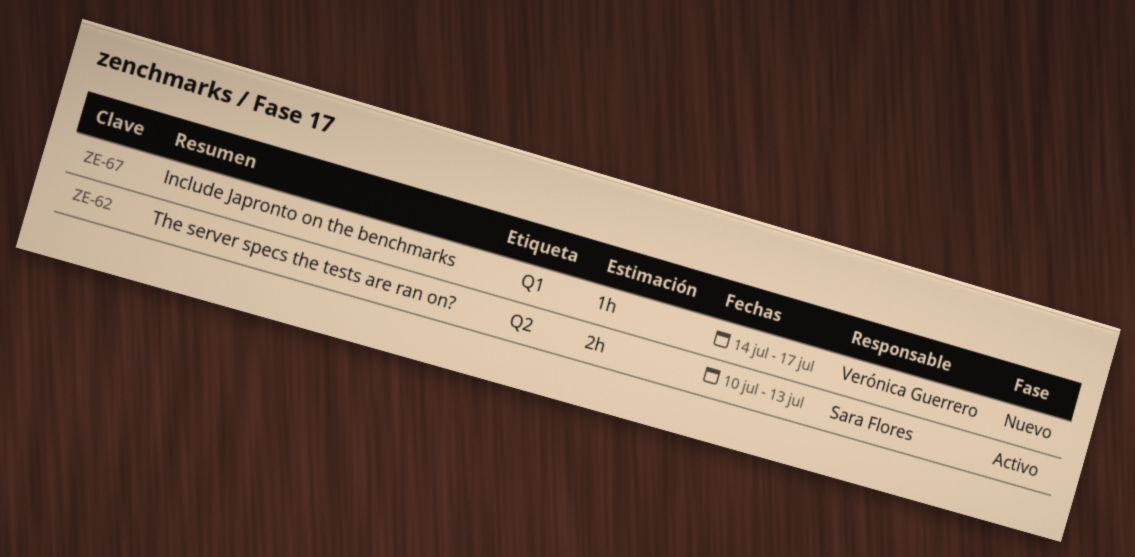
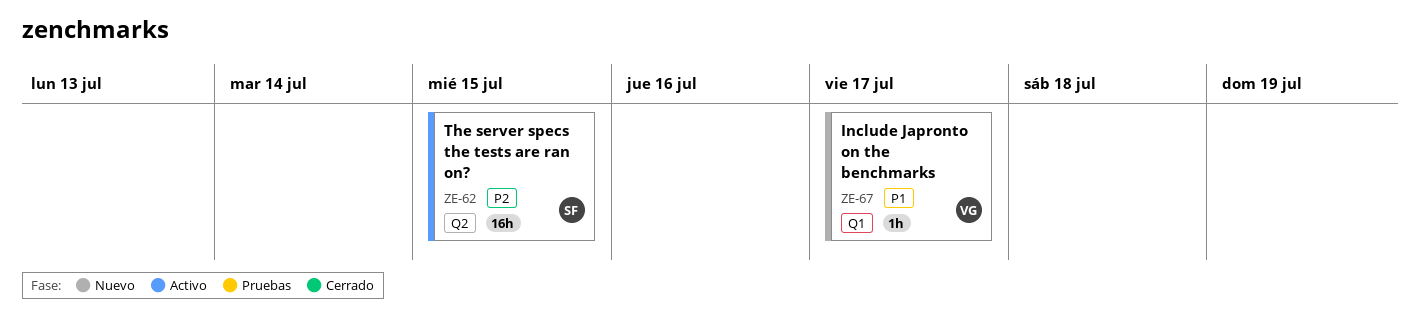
ZE-62, estimate: 2h -> 16h
ZE-62, due: Jul 13 -> Jul 15

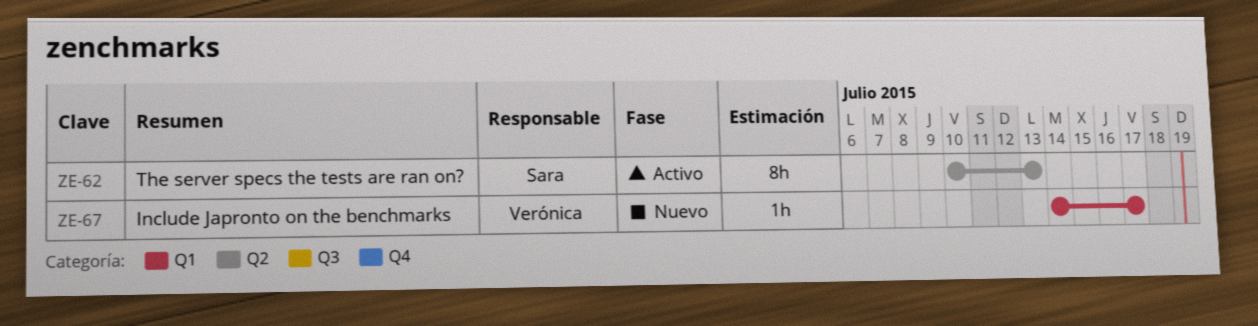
ZE-62, estimate: 16h -> 8h
ZE-62, due: Jul 15 -> Jul 13

